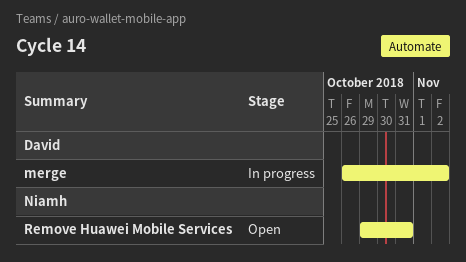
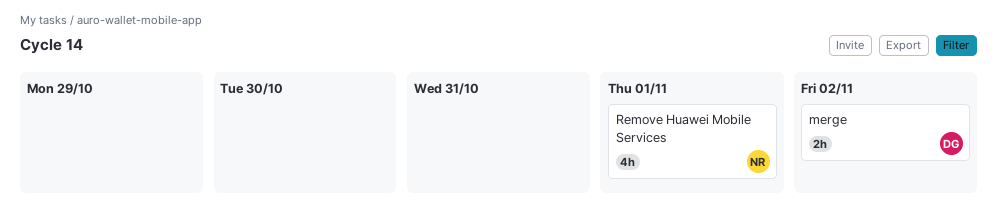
Remove Huawei Mobile Services, due: Oct 31 -> Nov 1

